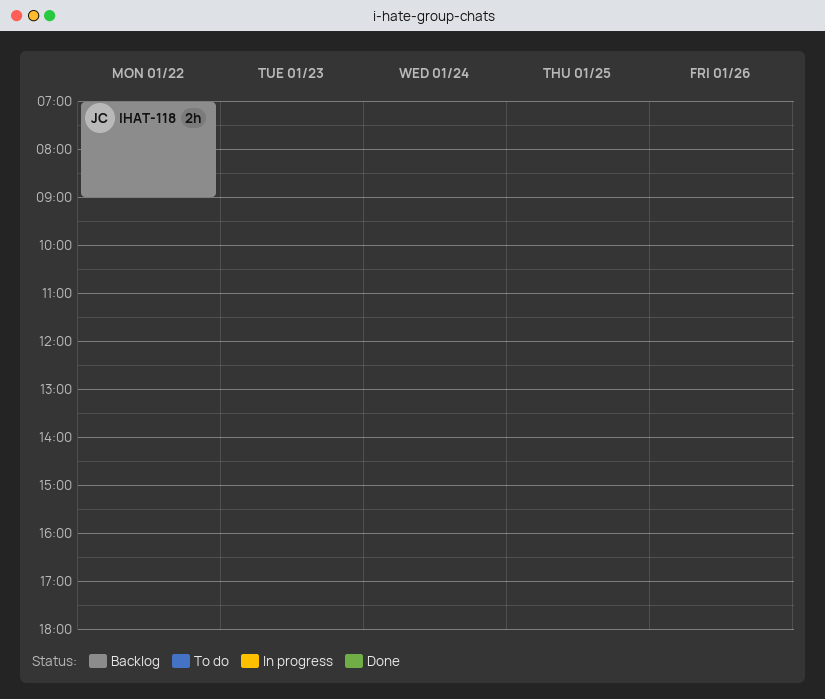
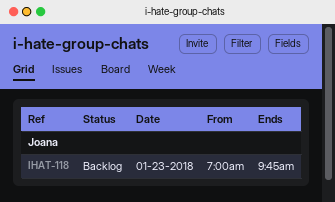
IHAT-118, day: Jan 22 -> Jan 23
IHAT-118, ends: 09:00 -> 09:45

